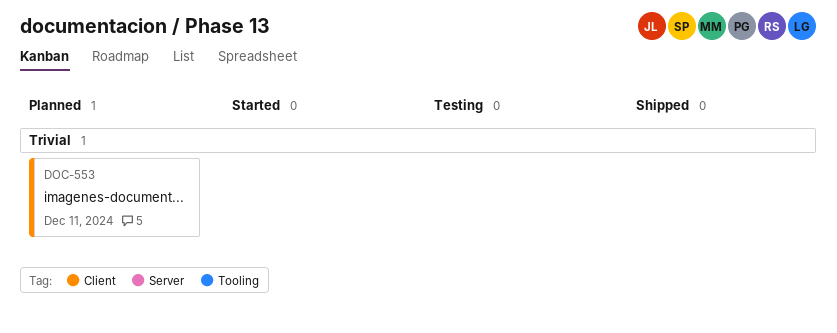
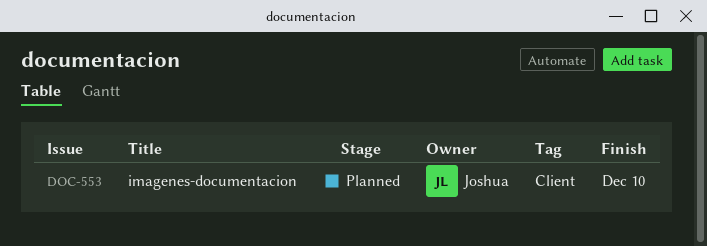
DOC-553, due: Dec 11 -> Dec 10

